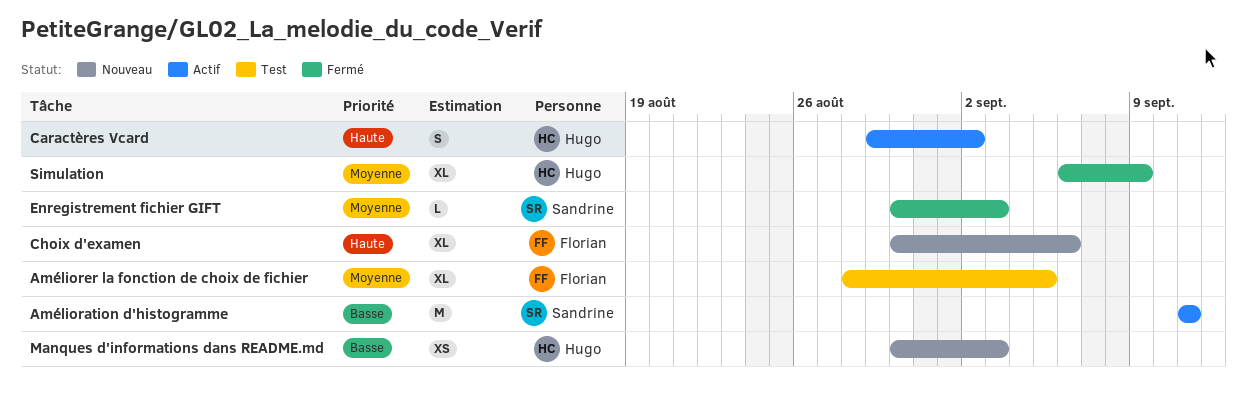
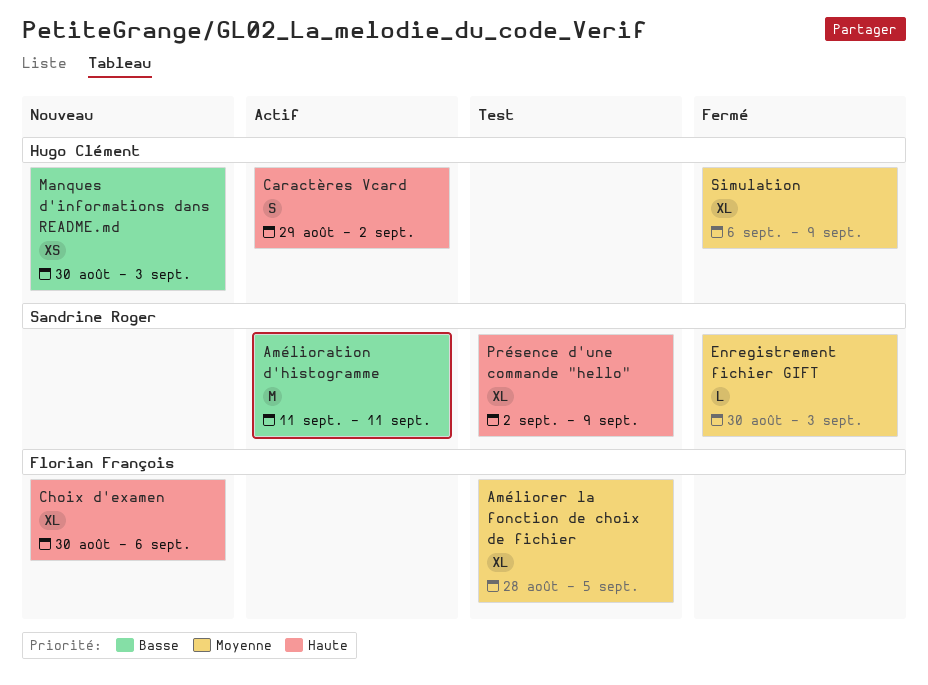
Présence d'une commande "hello": none -> present

